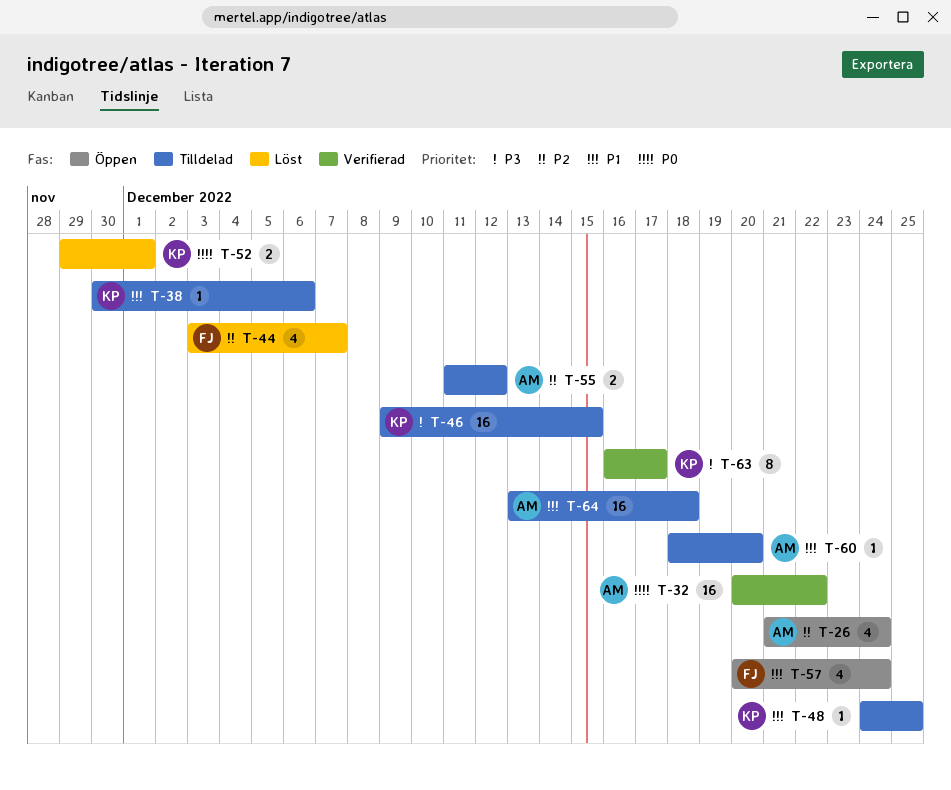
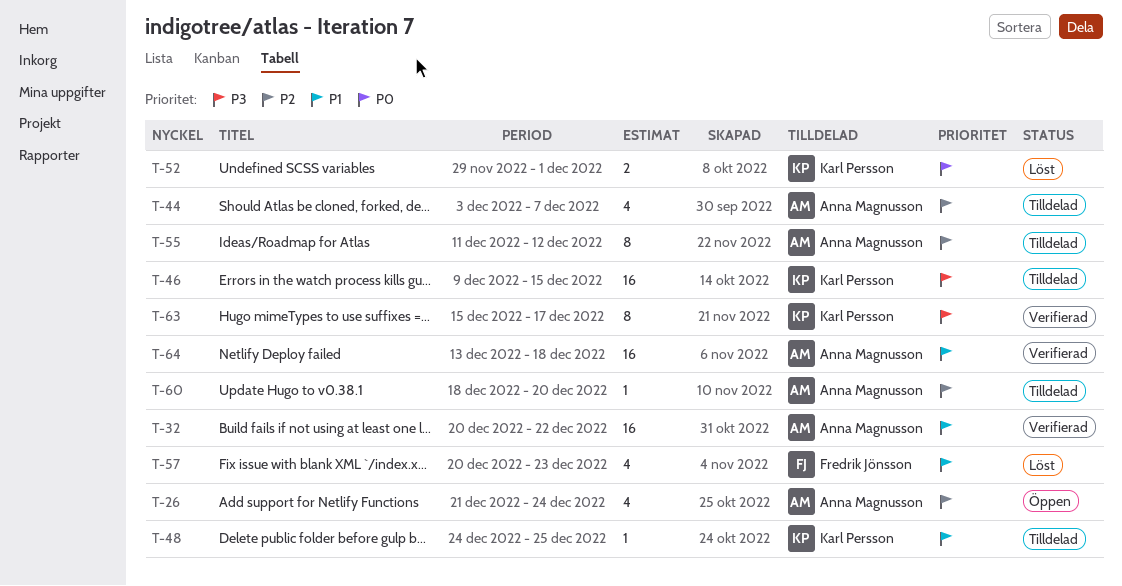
T-32, priority: P0 -> P1
T-38: present -> none
T-44, status: Löst -> Tilldelad
T-44, owner: Fredrik Jönsson -> Anna Magnusson
T-55, estimate: 2 -> 8
T-57, status: Öppen -> Löst
T-57, due: Dec 24 -> Dec 23
T-60, priority: P1 -> P2
T-63, start: Dec 16 -> Dec 15
T-64, status: Tilldelad -> Verifierad

